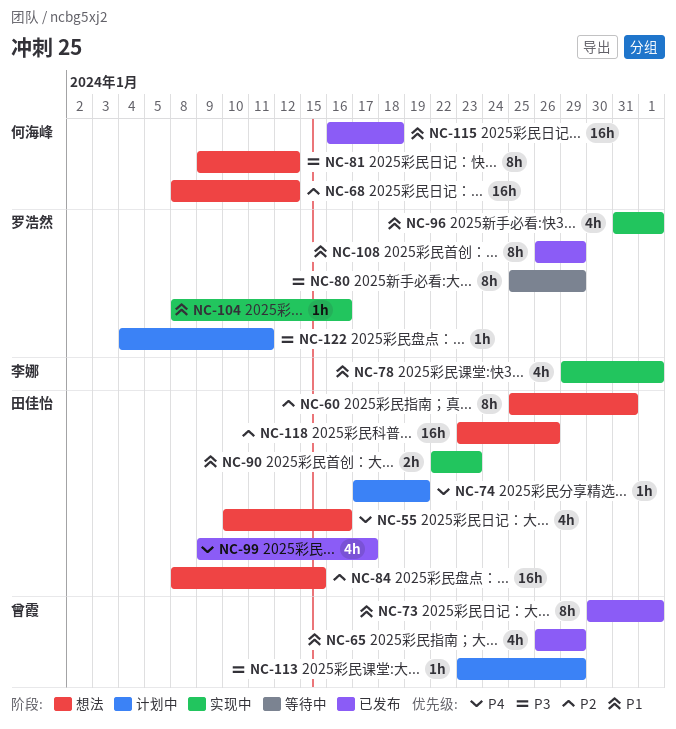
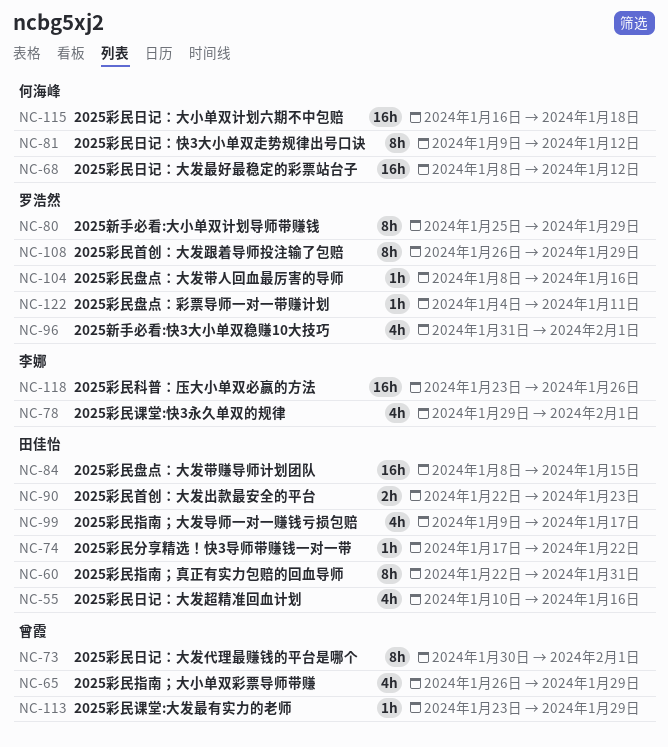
NC-60, start: Jan 25 -> Jan 22
NC-74, due: Jan 19 -> Jan 22
NC-118, owner: 田佳怡 -> 李娜

